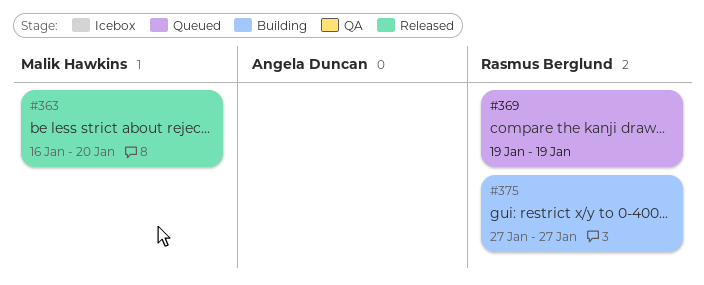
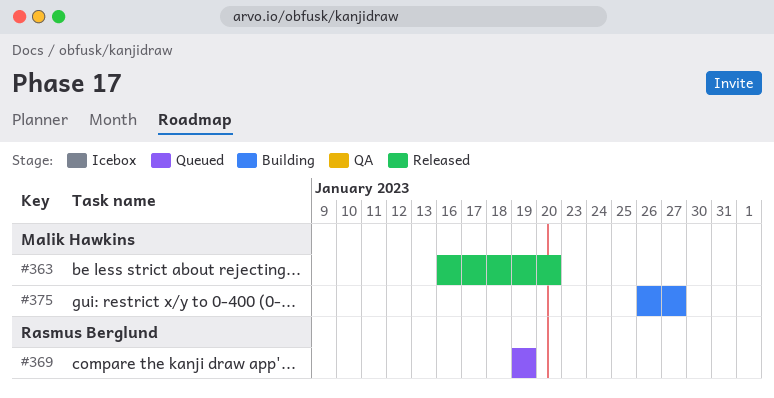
#375, owner: Rasmus Berglund -> Malik Hawkins
#375, start: Jan 27 -> Jan 26

